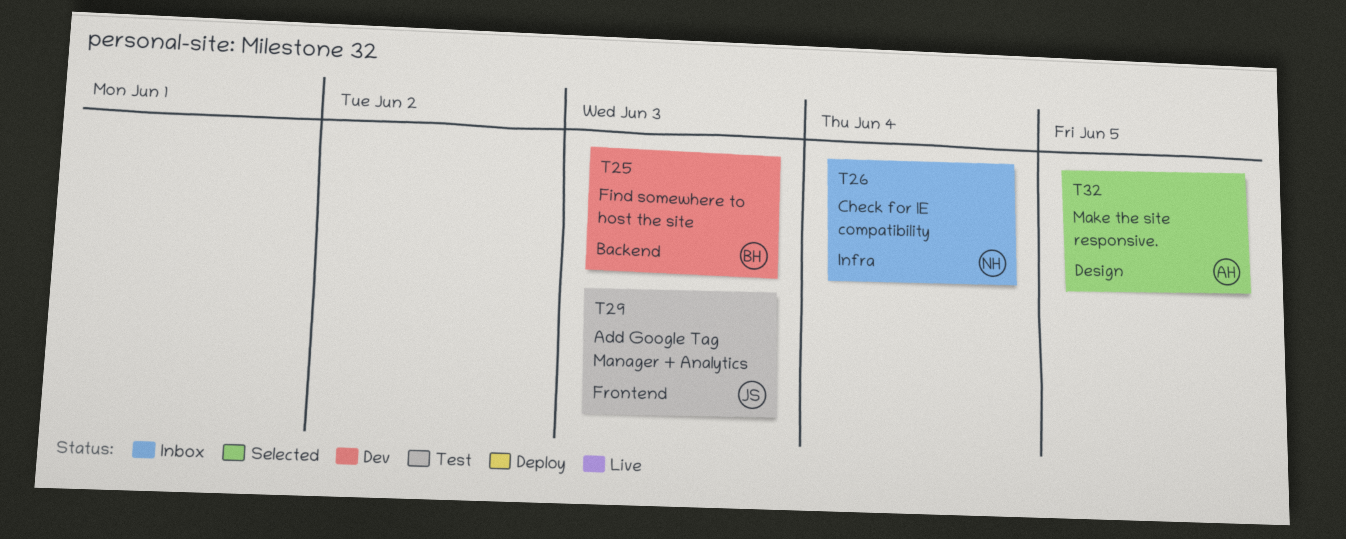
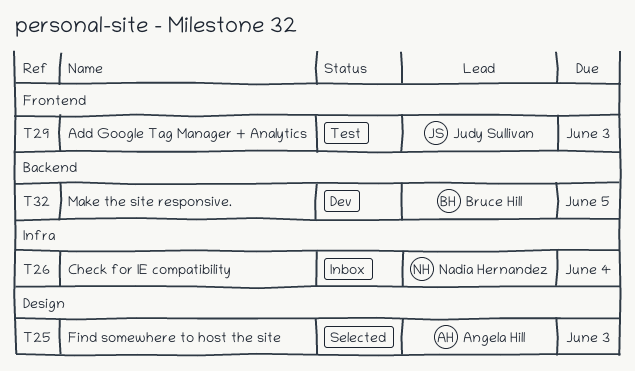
T25, status: Dev -> Selected
T25, owner: Bruce Hill -> Angela Hill
T25, label: Backend -> Design
T32, status: Selected -> Dev
T32, owner: Angela Hill -> Bruce Hill
T32, label: Design -> Backend

